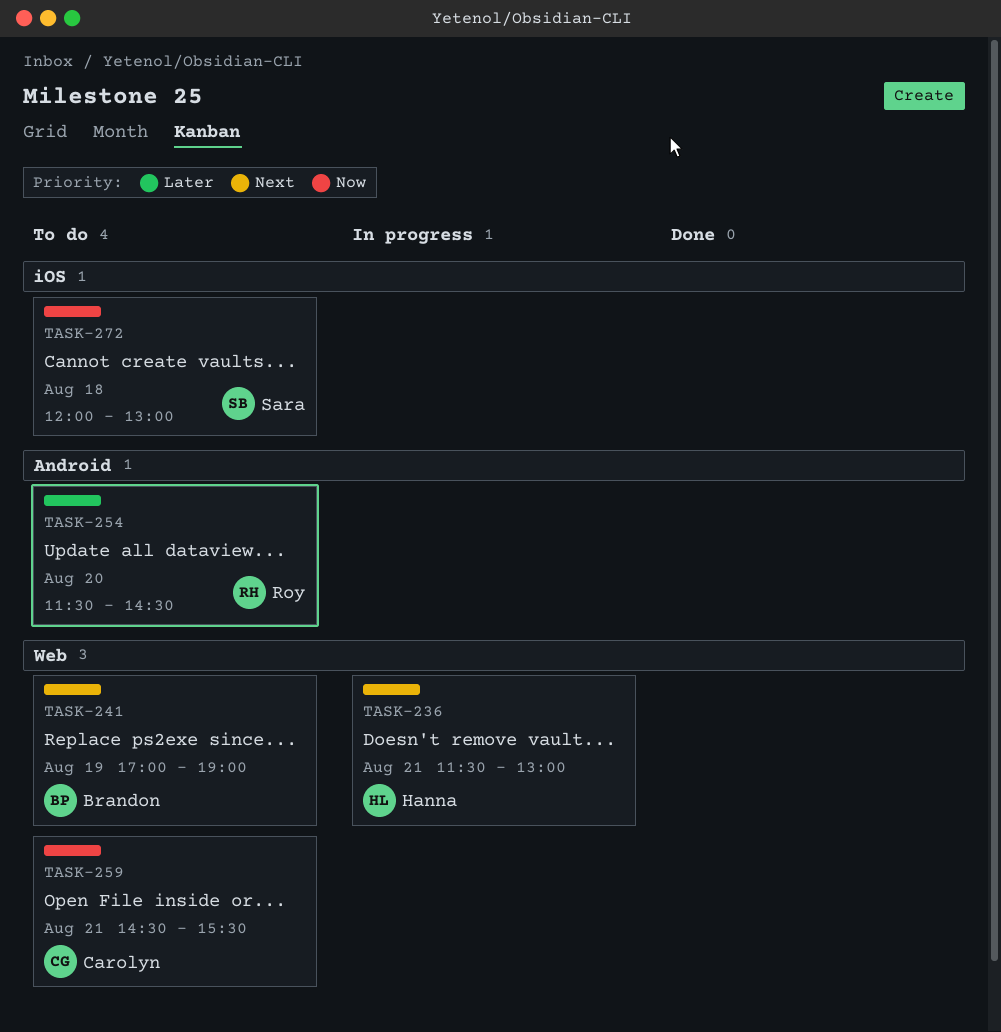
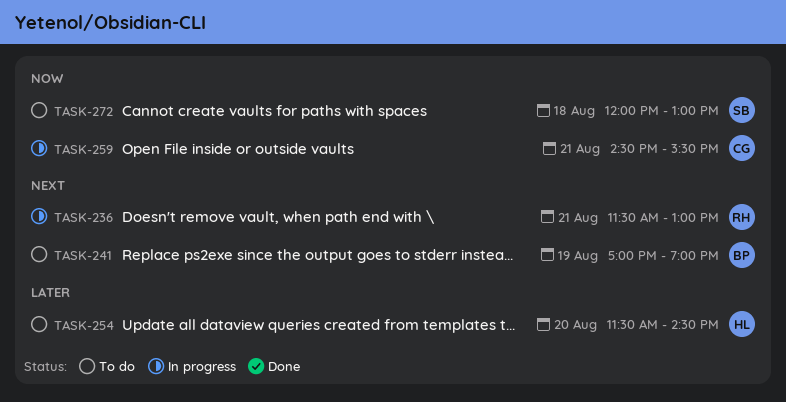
TASK-236, owner: Hanna -> Roy
TASK-254, owner: Roy -> Hanna
TASK-259, status: To do -> In progress

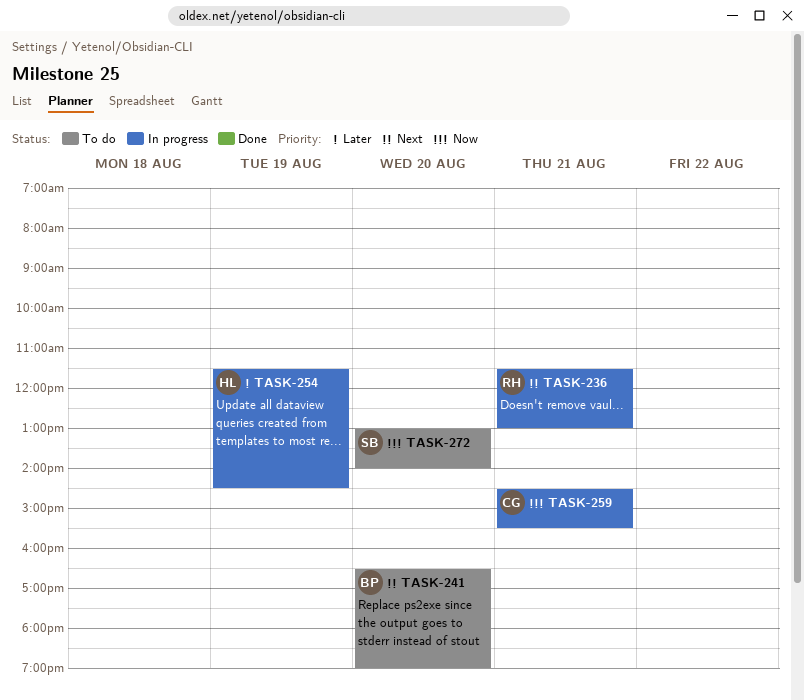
TASK-241, day: Aug 19 -> Aug 20
TASK-241, begins: 17:00 -> 16:30
TASK-254, status: To do -> In progress
TASK-254, day: Aug 20 -> Aug 19
TASK-272, day: Aug 18 -> Aug 20
TASK-272, begins: 12:00 -> 13:00
TASK-272, ends: 13:00 -> 14:00

